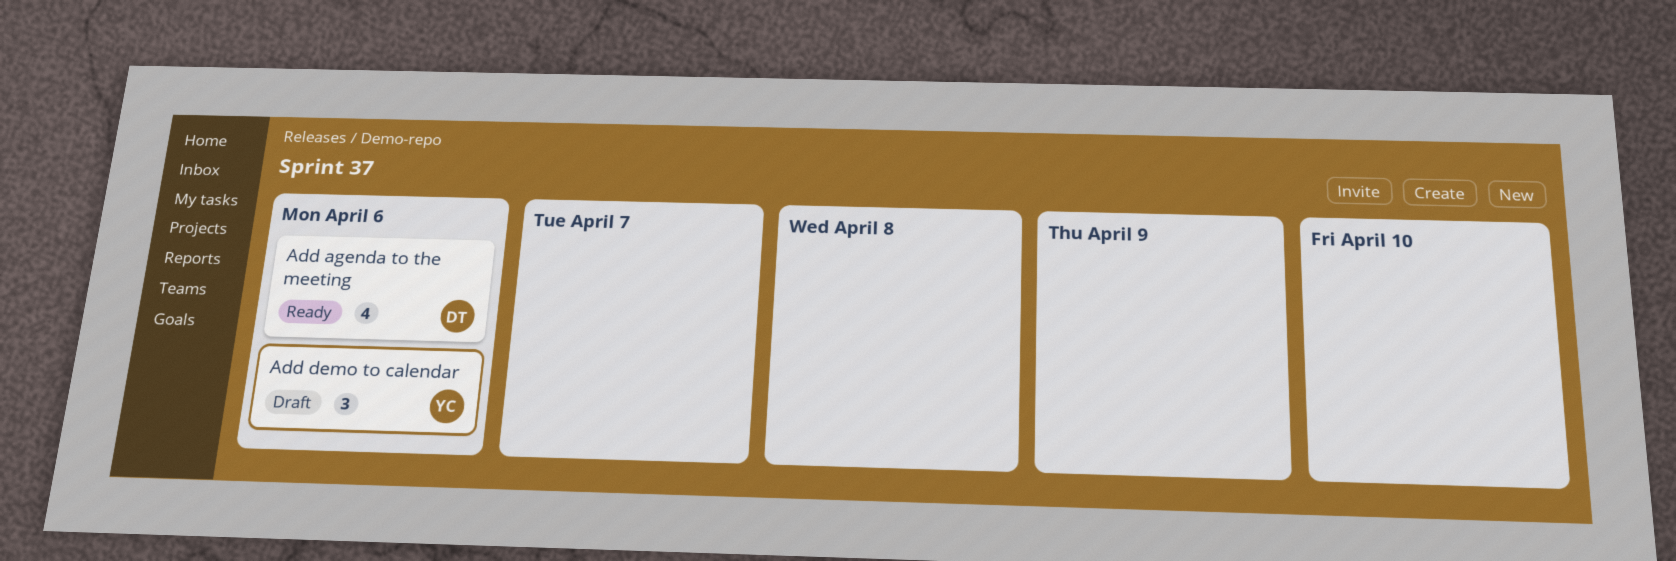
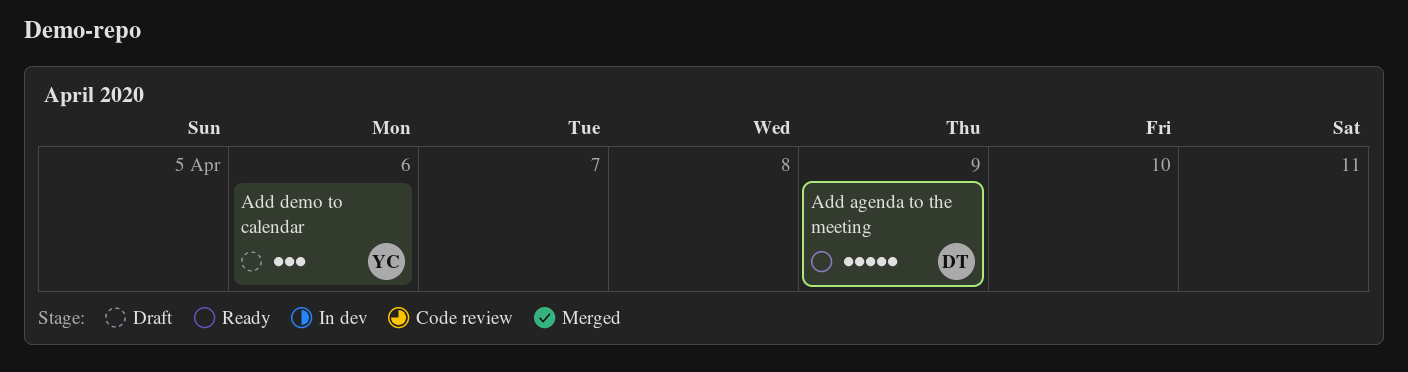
Add agenda to the meeting, estimate: 4 -> 5
Add agenda to the meeting, due: Apr 6 -> Apr 9

